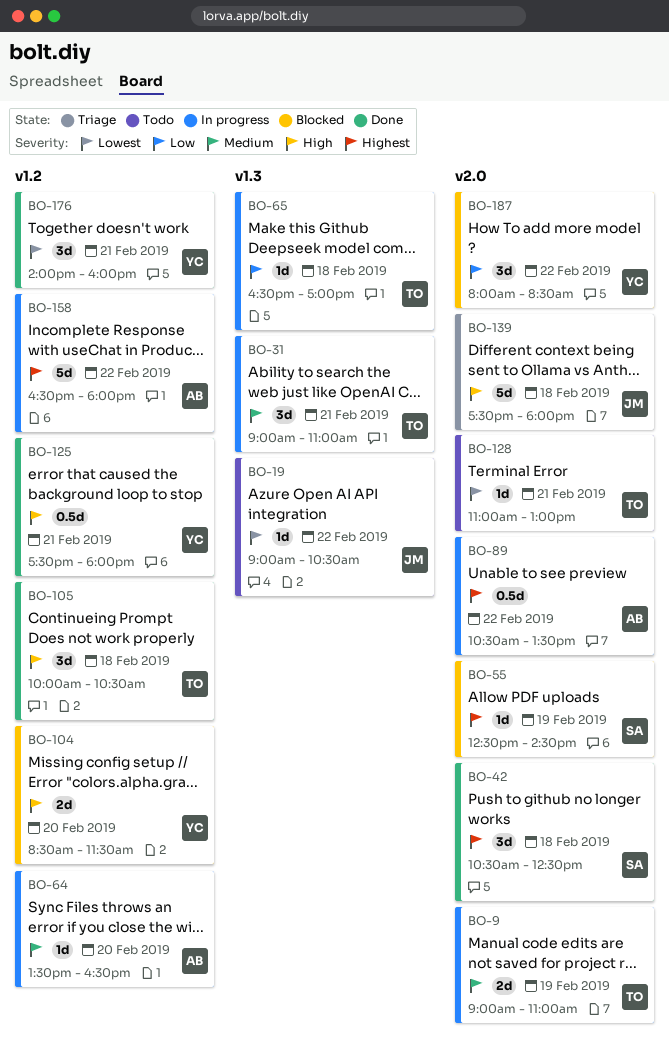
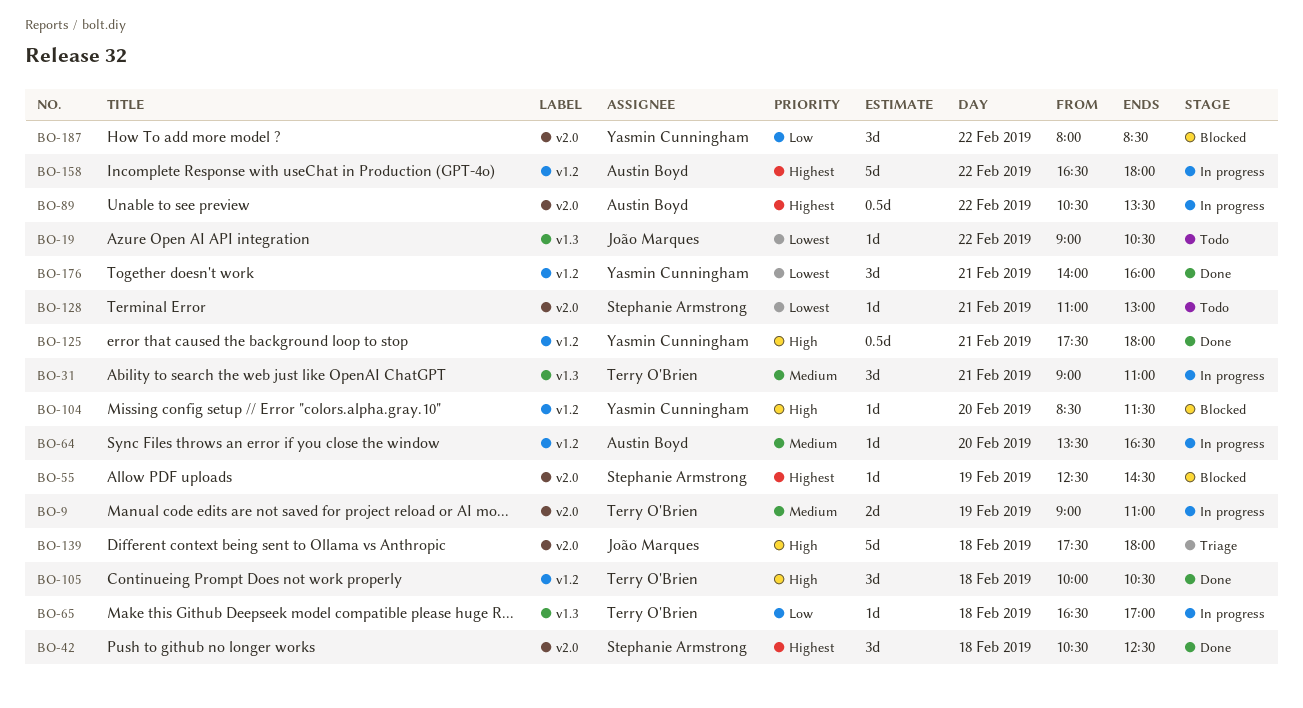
BO-104, estimate: 2d -> 1d
BO-128, owner: Terry O'Brien -> Stephanie Armstrong

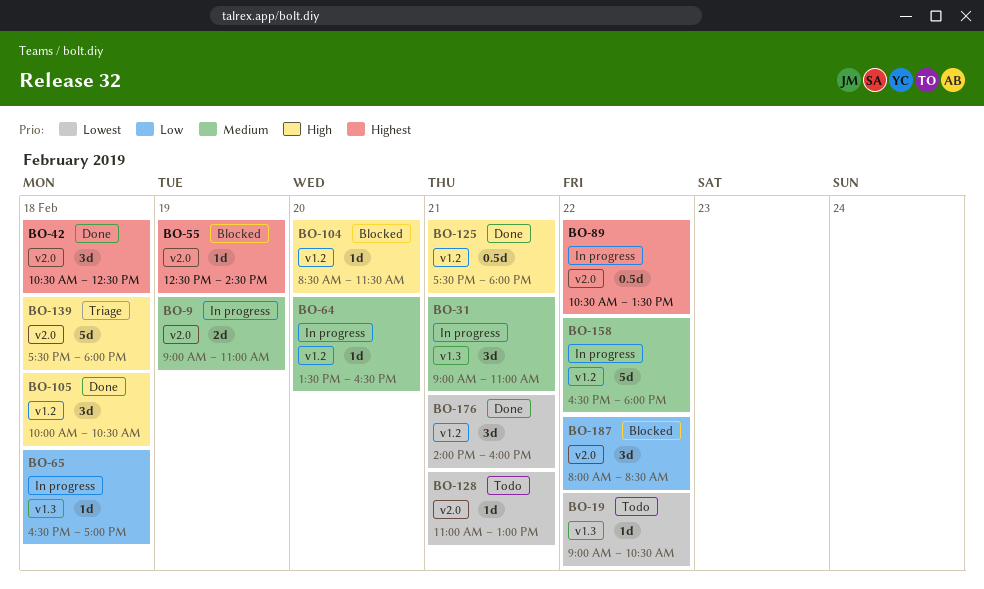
BO-158, priority: Highest -> Medium

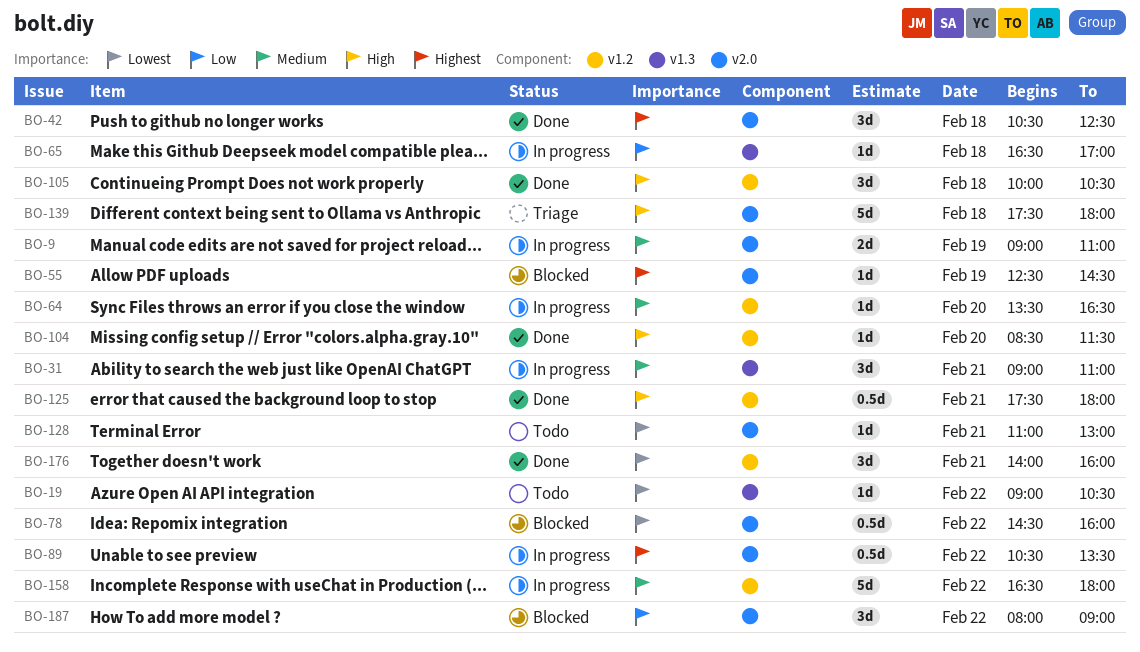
BO-78: none -> present
BO-104, status: Blocked -> Done
BO-187, ends: 08:30 -> 09:00

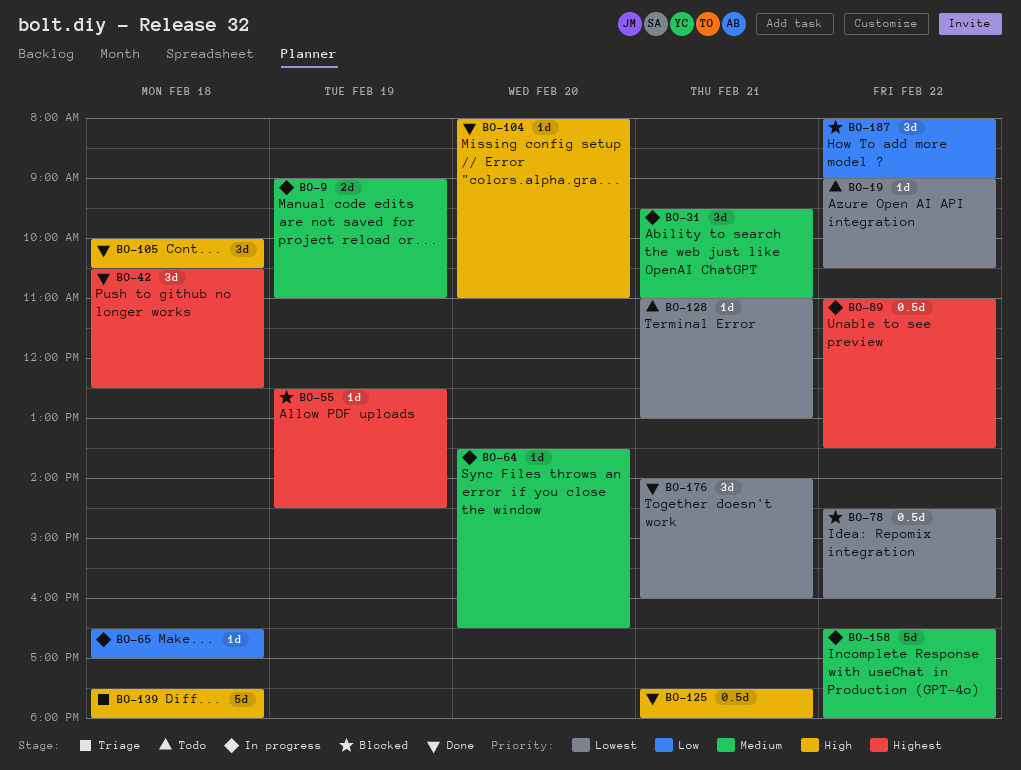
BO-31, begins: 09:00 -> 09:30
BO-89, begins: 10:30 -> 11:00
BO-104, begins: 08:30 -> 08:00
BO-104, ends: 11:30 -> 11:00

